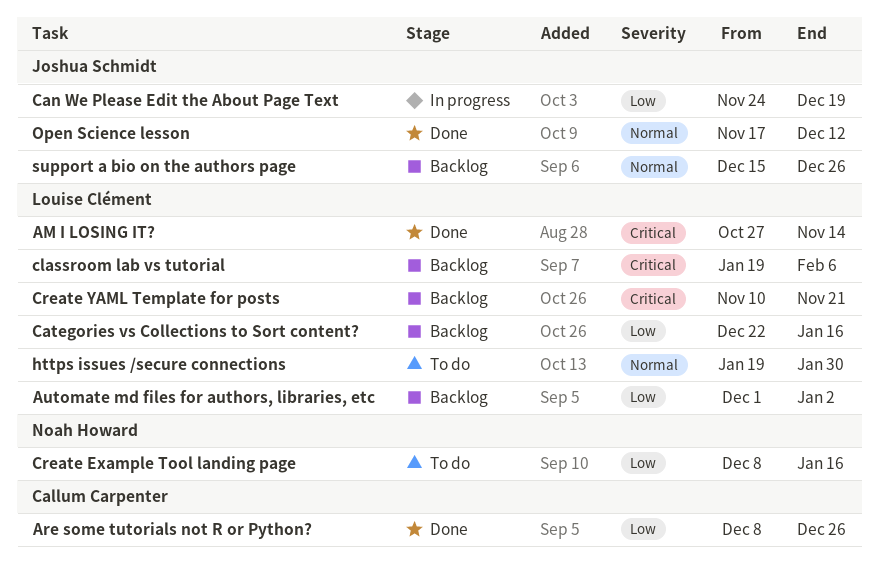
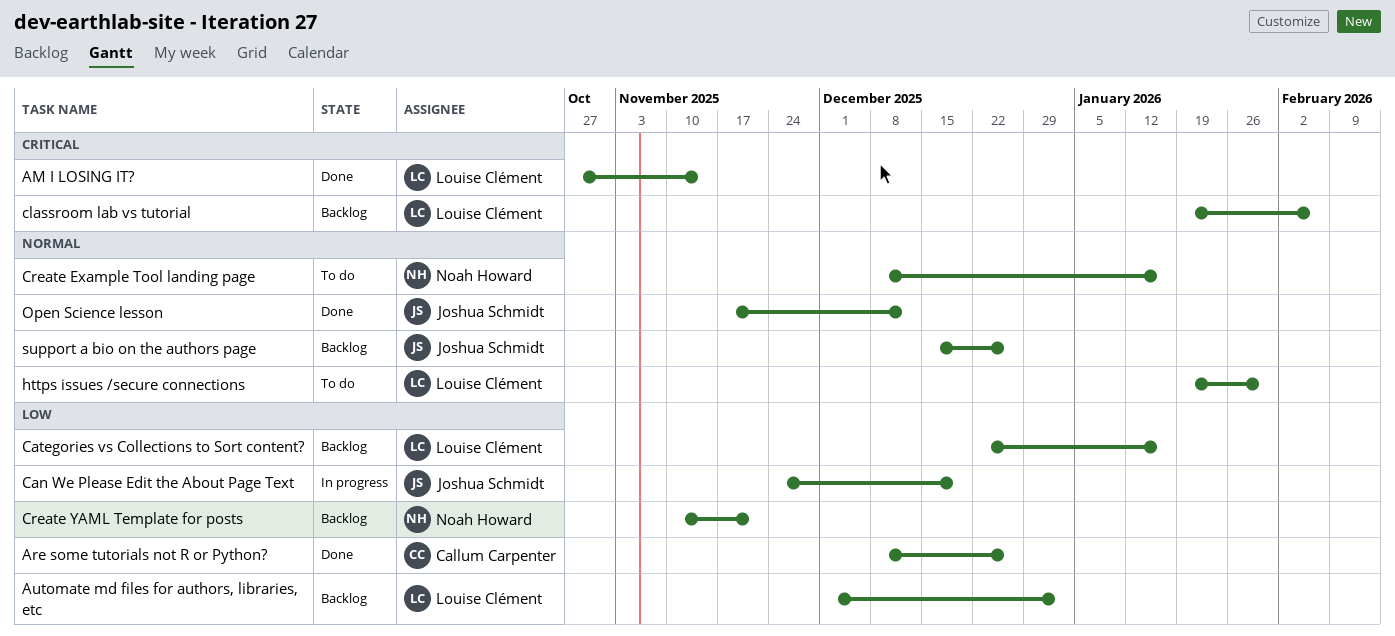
Create Example Tool landing page, priority: Low -> Normal
Create YAML Template for posts, owner: Louise Clément -> Noah Howard
Create YAML Template for posts, priority: Critical -> Low

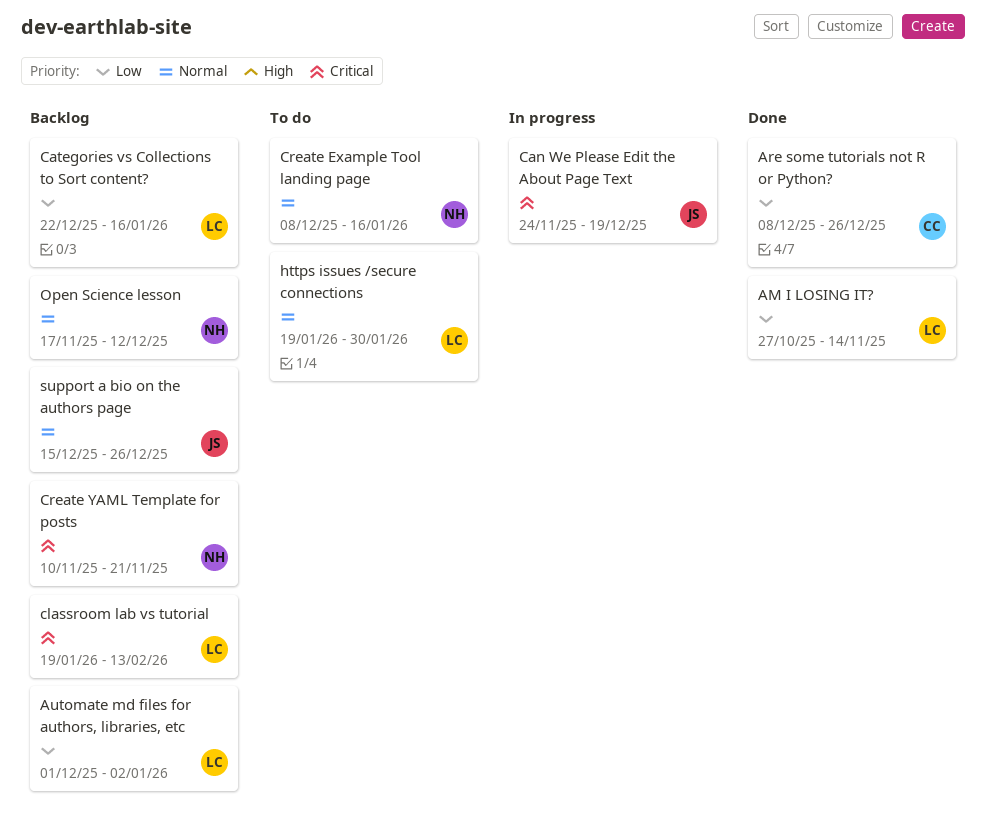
AM I LOSING IT?, priority: Critical -> Low
Can We Please Edit the About Page Text, priority: Low -> Critical
classroom lab vs tutorial, due: Feb 6 -> Feb 13
Create YAML Template for posts, priority: Low -> Critical
Open Science lesson, status: Done -> Backlog
Open Science lesson, owner: Joshua Schmidt -> Noah Howard

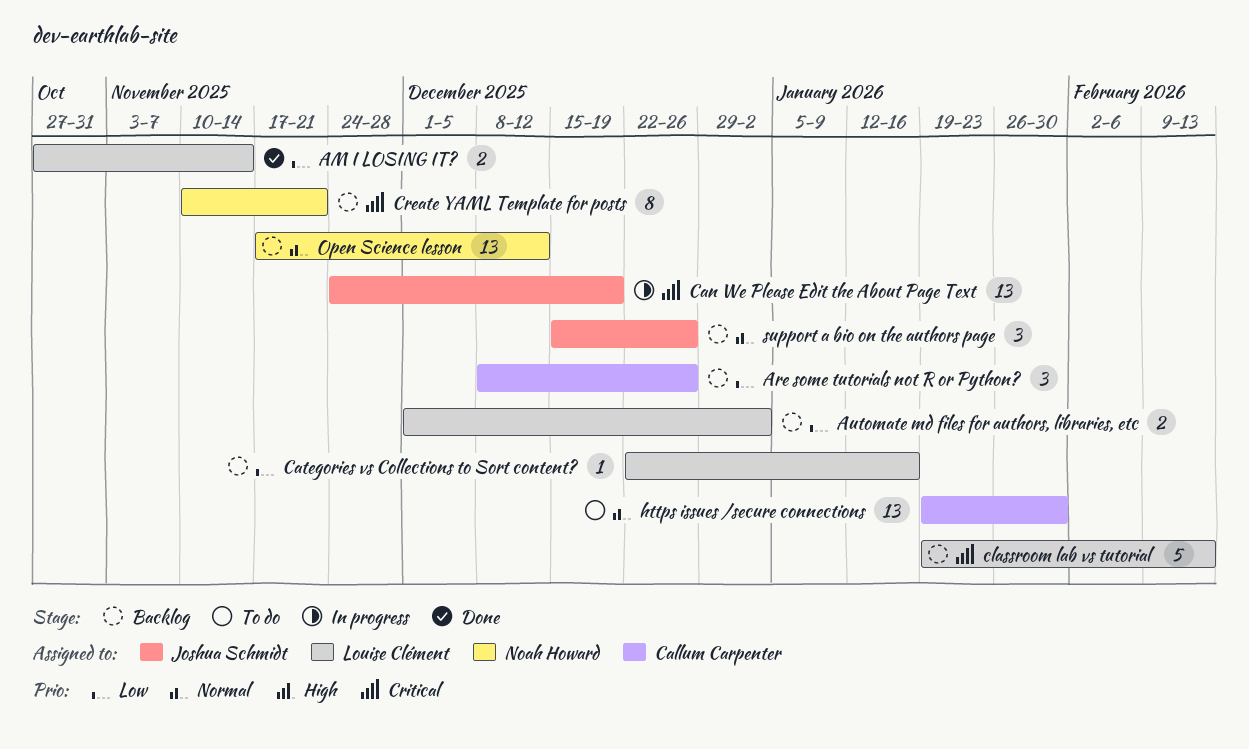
Are some tutorials not R or Python?, status: Done -> Backlog
Create Example Tool landing page: present -> none
https issues /secure connections, owner: Louise Clément -> Callum Carpenter

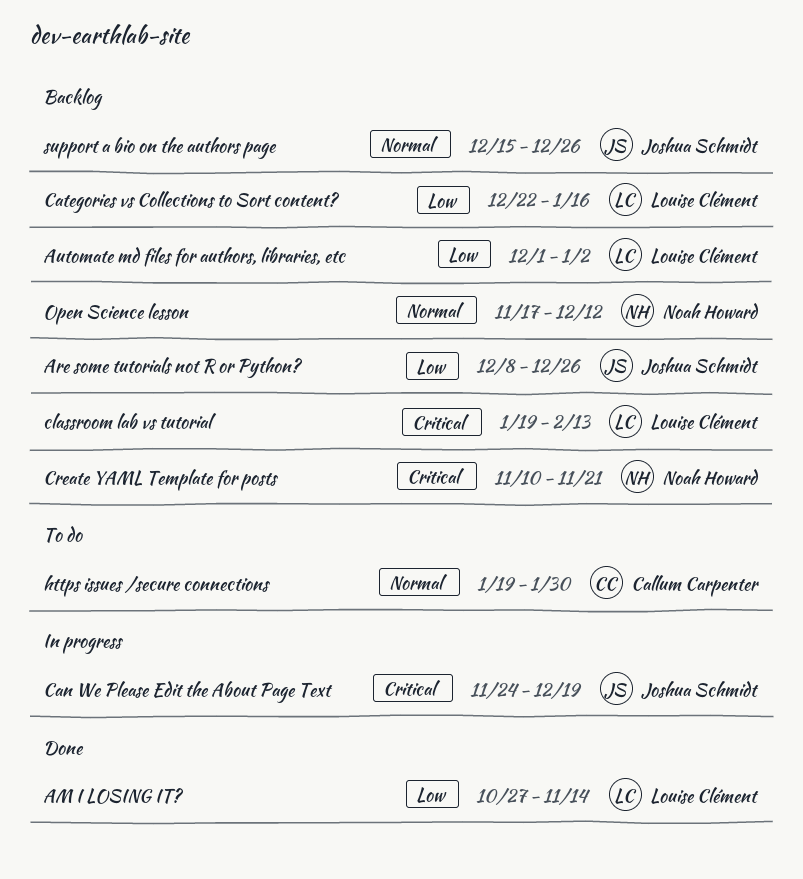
Are some tutorials not R or Python?, owner: Callum Carpenter -> Joshua Schmidt

